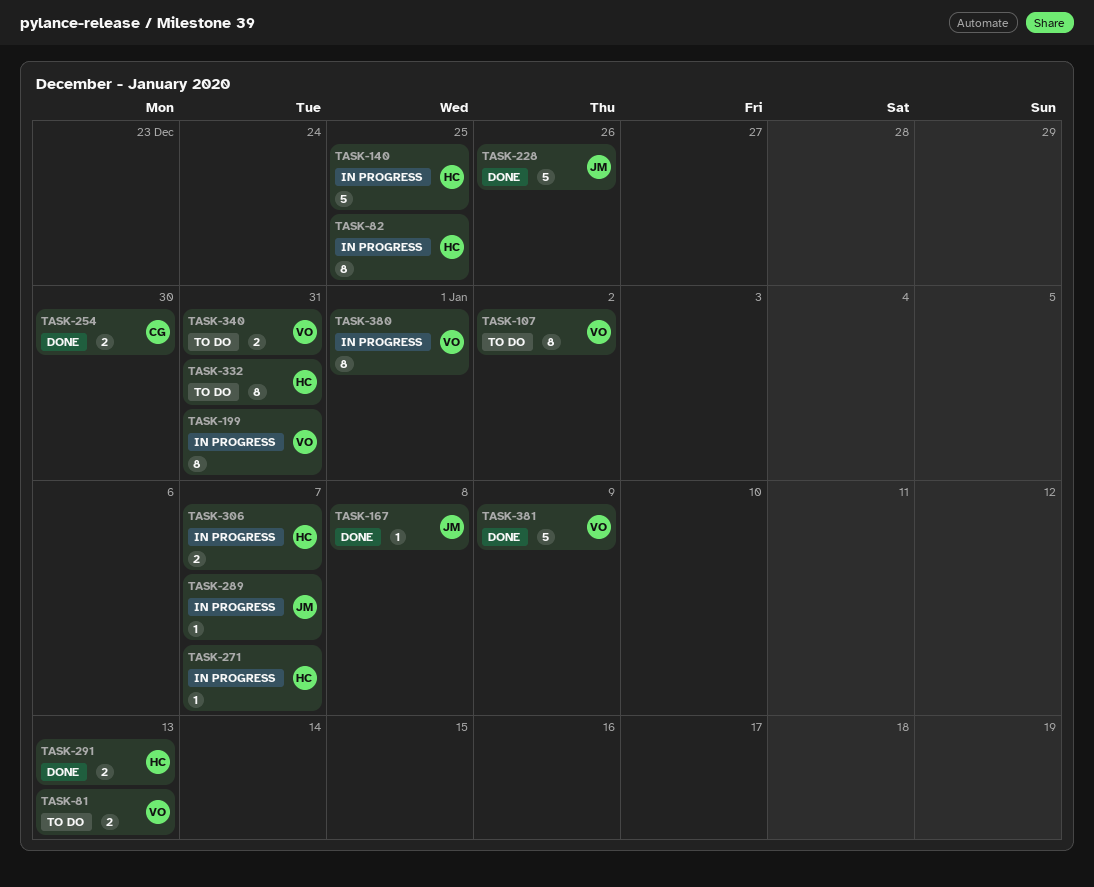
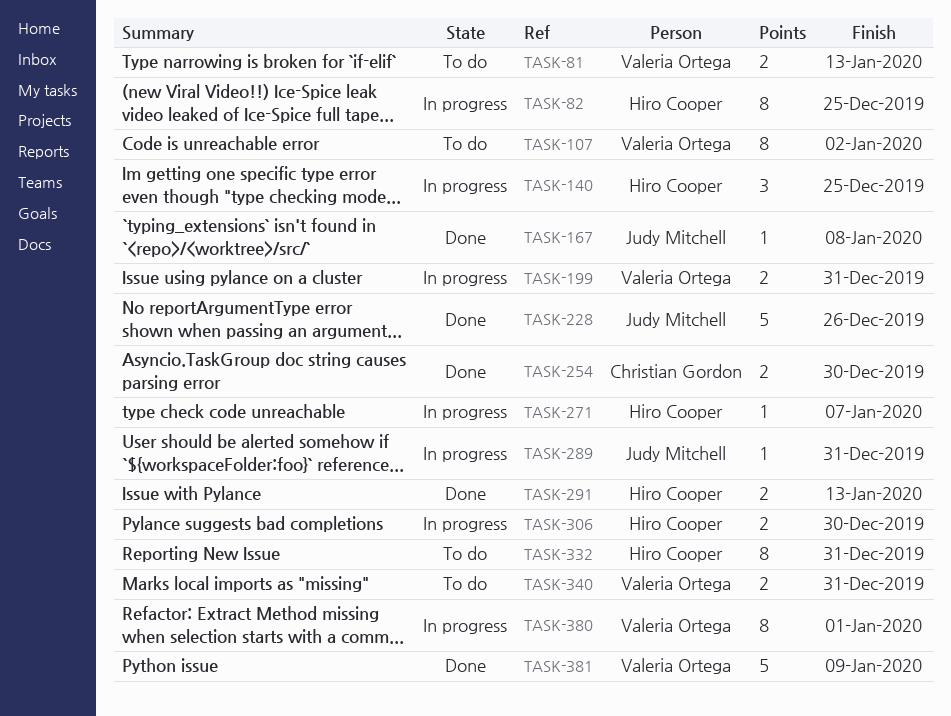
TASK-140, estimate: 5 -> 3
TASK-199, estimate: 8 -> 2
TASK-289, due: Jan 7 -> Dec 31
TASK-306, due: Jan 7 -> Dec 30

